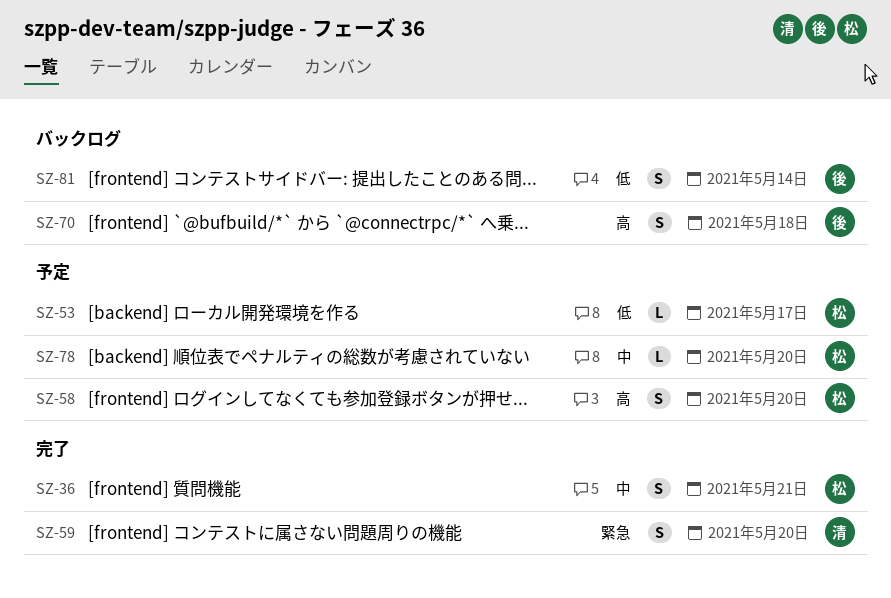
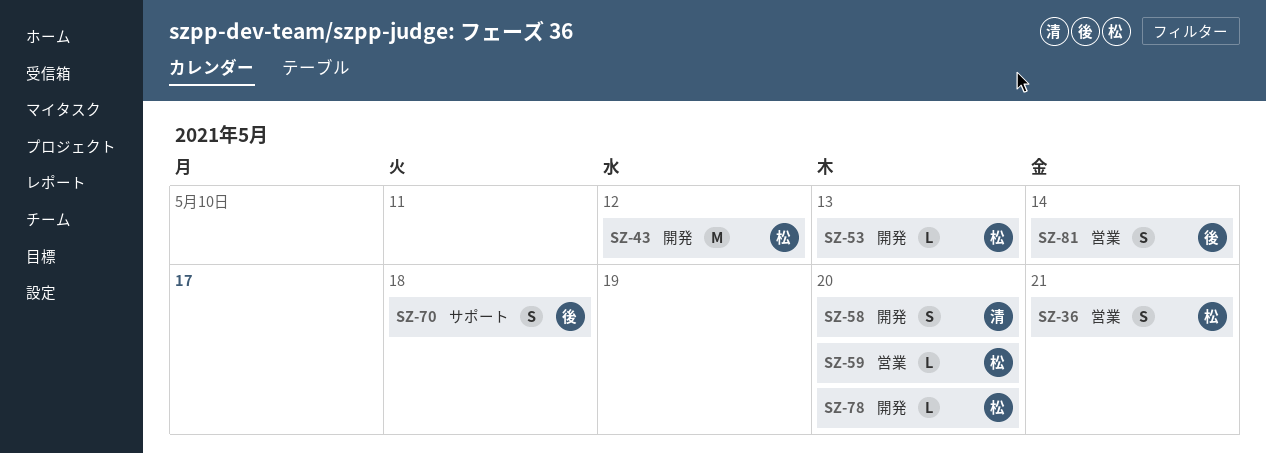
SZ-43: none -> present
SZ-53, due: May 17 -> May 13
SZ-58, owner: 松 -> 清
SZ-59, owner: 清 -> 松
SZ-59, estimate: S -> L

